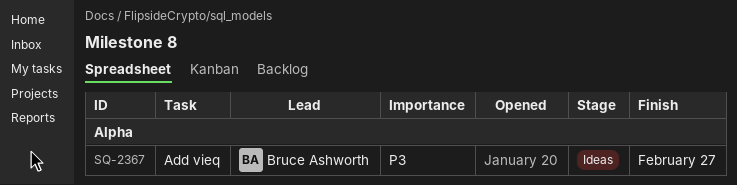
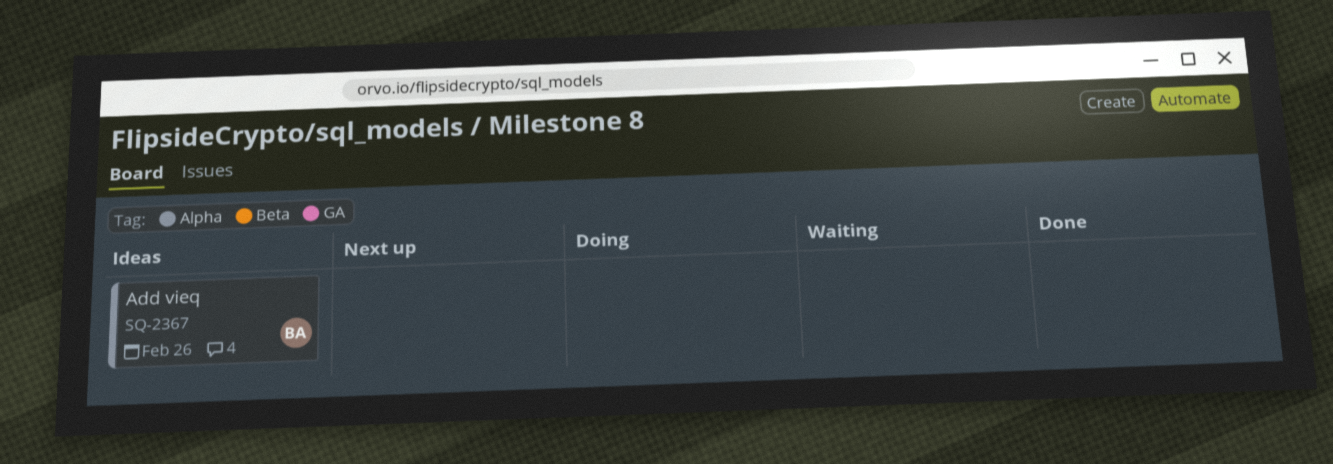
SQ-2367, due: Feb 27 -> Feb 26

